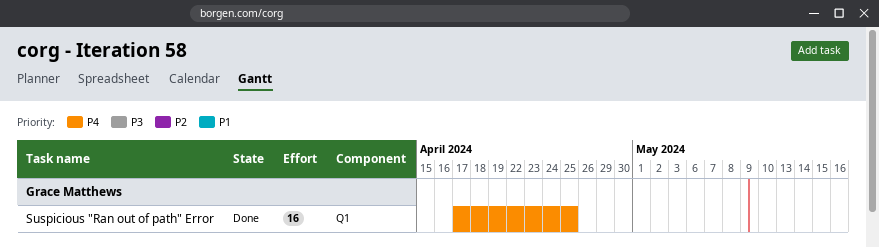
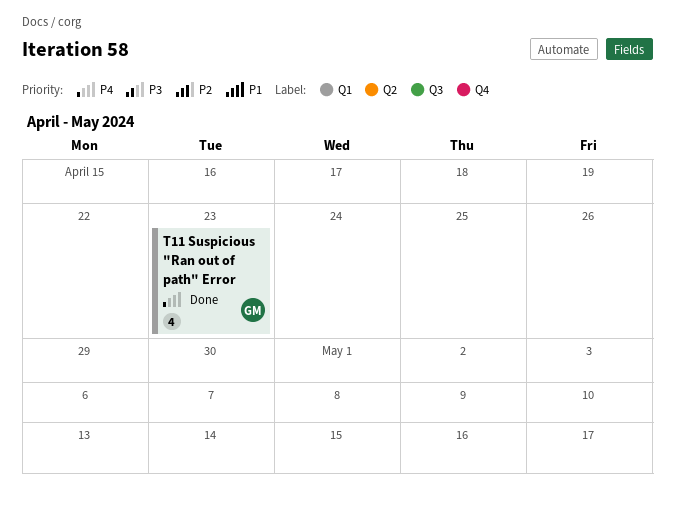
Suspicious "Ran out of path" Error, estimate: 16 -> 4
Suspicious "Ran out of path" Error, due: Apr 25 -> Apr 23

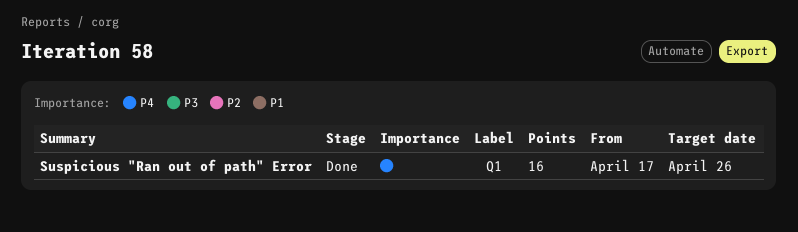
Suspicious "Ran out of path" Error, estimate: 4 -> 16
Suspicious "Ran out of path" Error, due: Apr 23 -> Apr 26

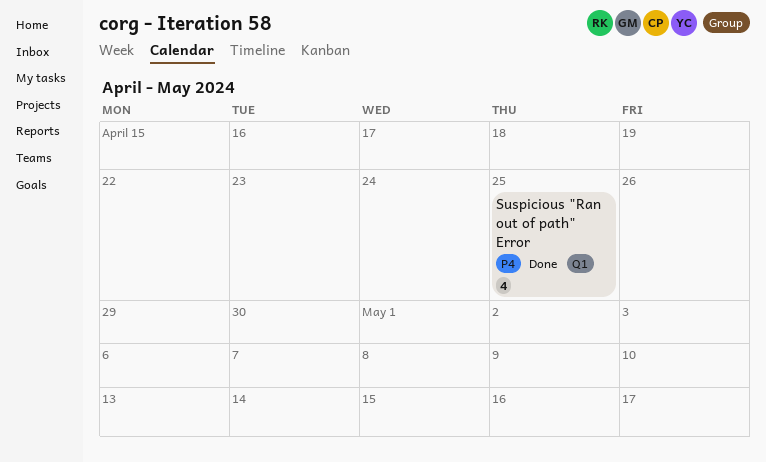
Suspicious "Ran out of path" Error, estimate: 16 -> 4
Suspicious "Ran out of path" Error, due: Apr 26 -> Apr 25

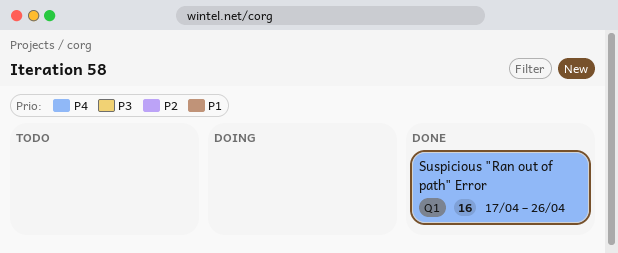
Suspicious "Ran out of path" Error, estimate: 4 -> 16
Suspicious "Ran out of path" Error, due: Apr 25 -> Apr 26

